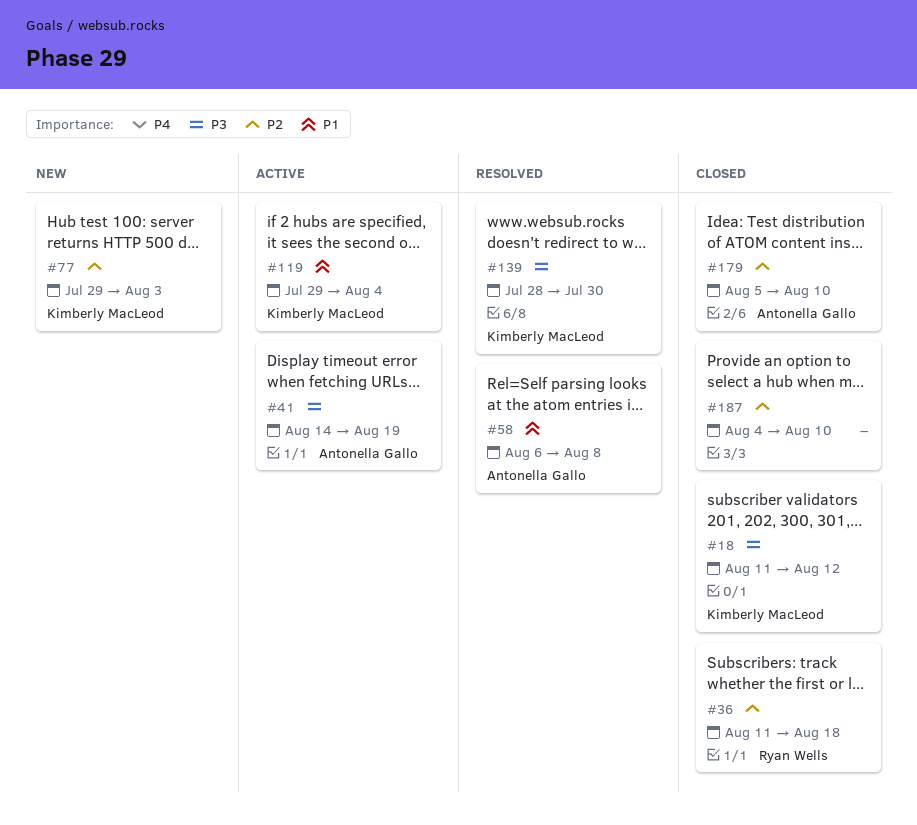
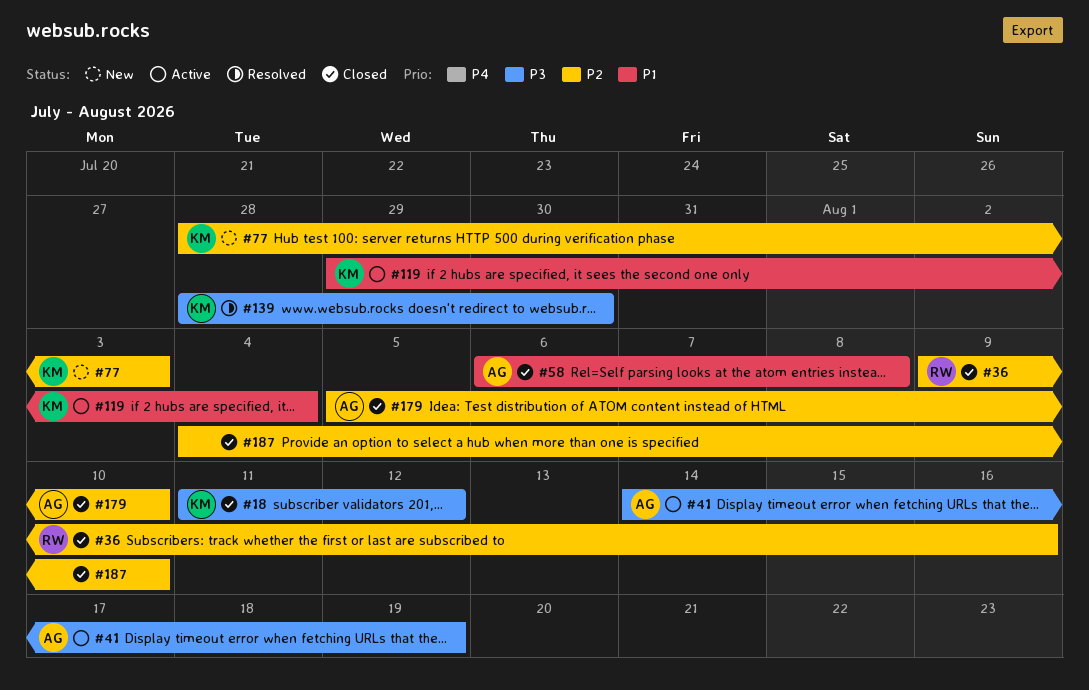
#36, start: Aug 11 -> Aug 9
#36, due: Aug 18 -> Aug 16
#58, status: Resolved -> Closed
#77, start: Jul 29 -> Jul 28

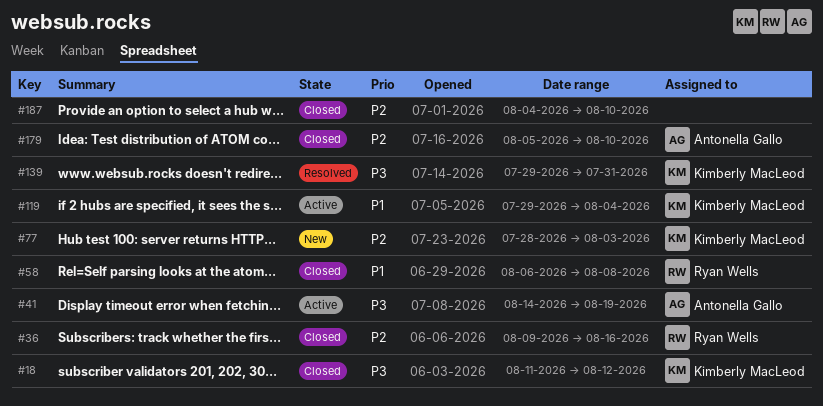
#58, owner: Antonella Gallo -> Ryan Wells
#139, start: Jul 28 -> Jul 29
#139, due: Jul 30 -> Jul 31

